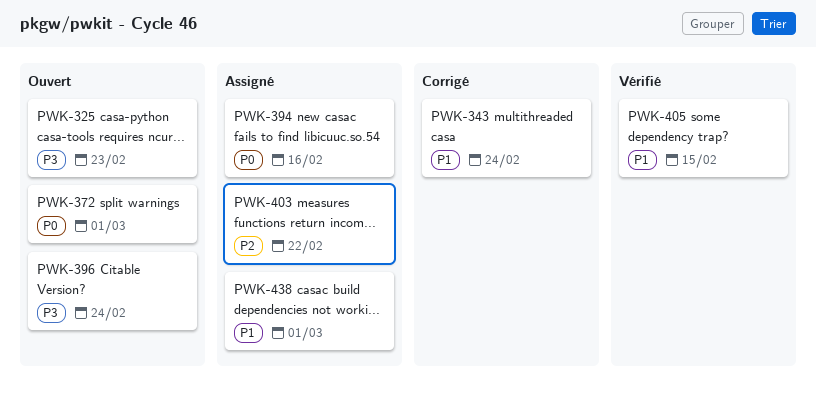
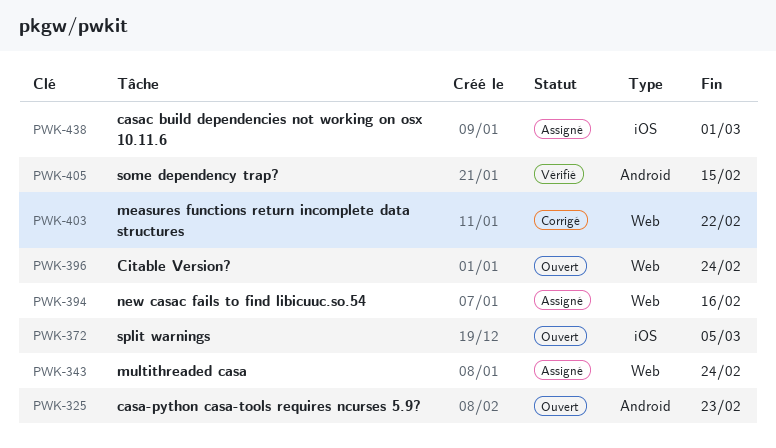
PWK-343, status: Corrigé -> Assigné
PWK-372, due: Mar 1 -> Mar 5
PWK-403, status: Assigné -> Corrigé

